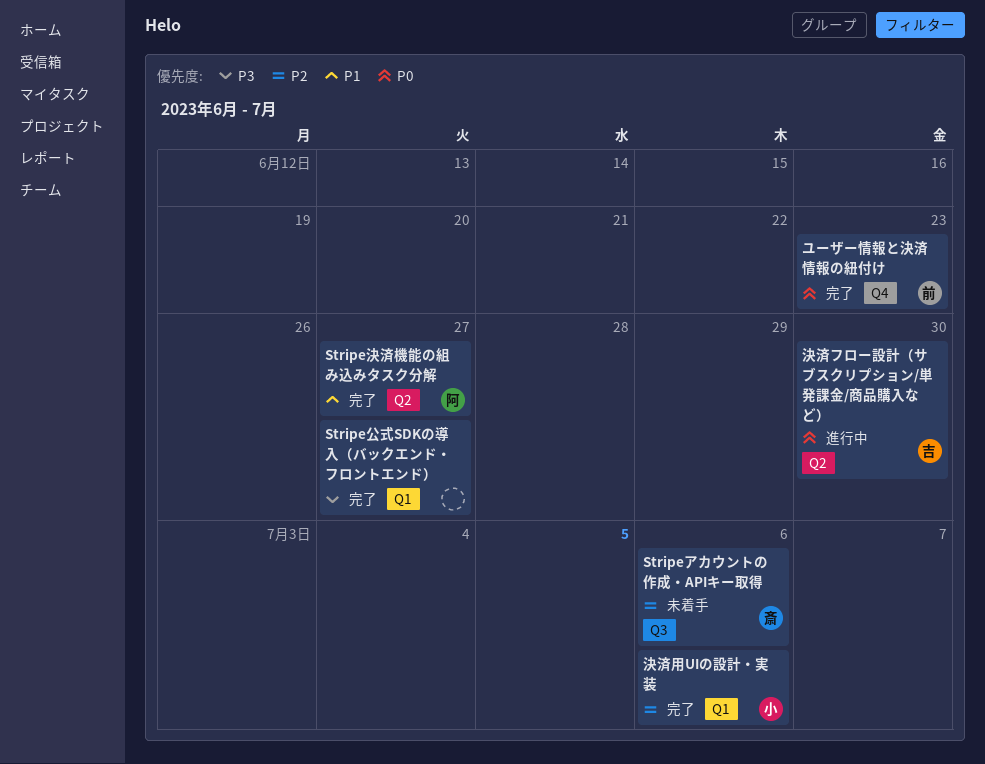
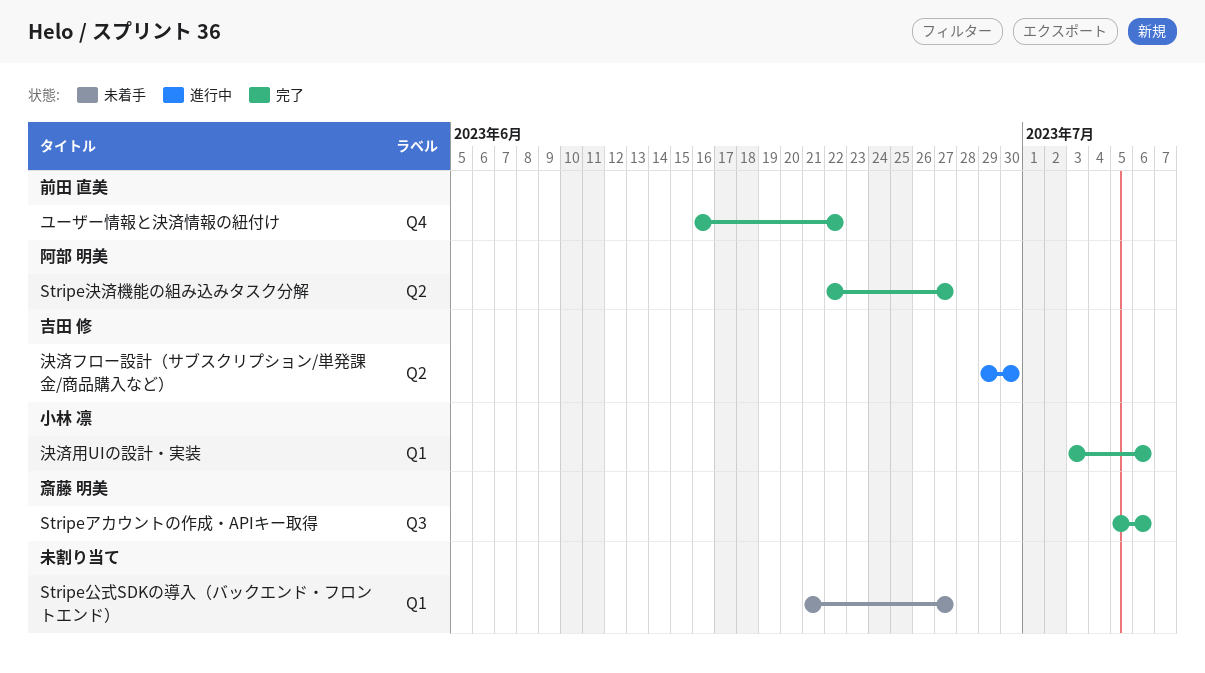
Stripeアカウントの作成・APIキー取得, status: 未着手 -> 完了
Stripe公式SDKの導入（バックエンド・フロントエンド）, status: 完了 -> 未着手
ユーザー情報と決済情報の紐付け, due: Jun 23 -> Jun 22

